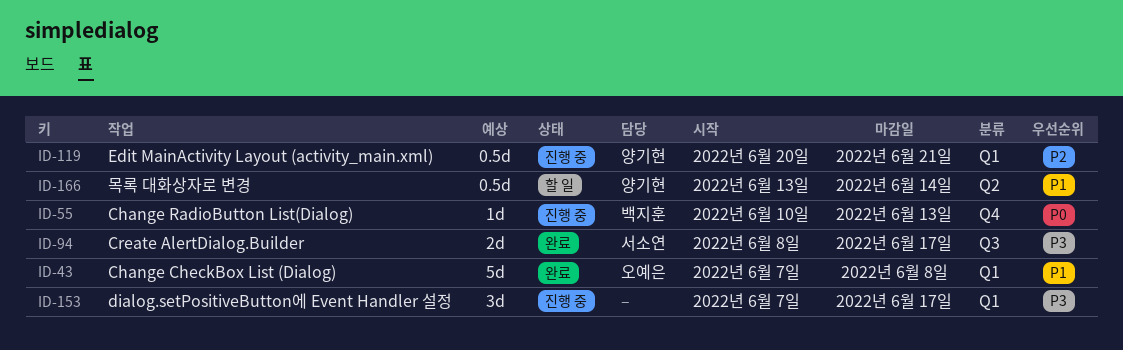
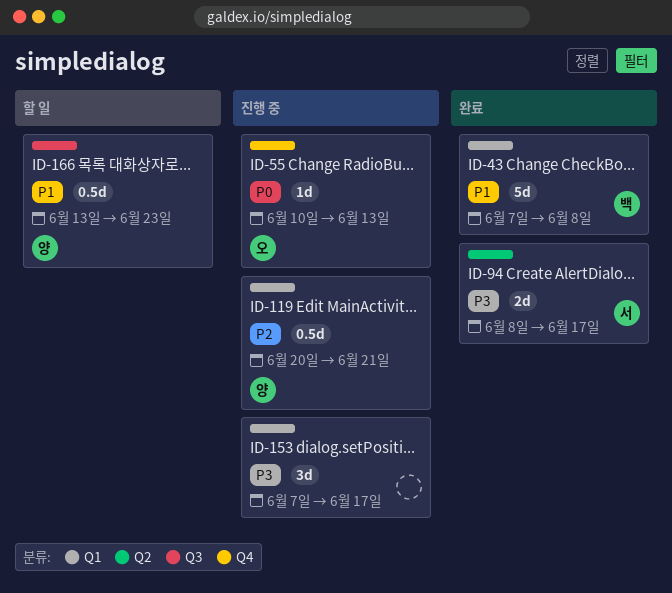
ID-43, owner: 오예은 -> 백지훈
ID-55, owner: 백지훈 -> 오예은
ID-94, label: Q3 -> Q2
ID-166, label: Q2 -> Q3
ID-166, due: Jun 14 -> Jun 23

